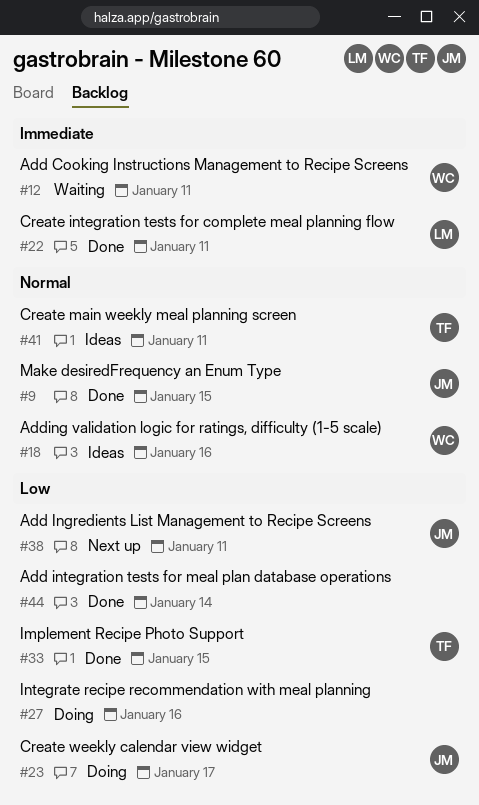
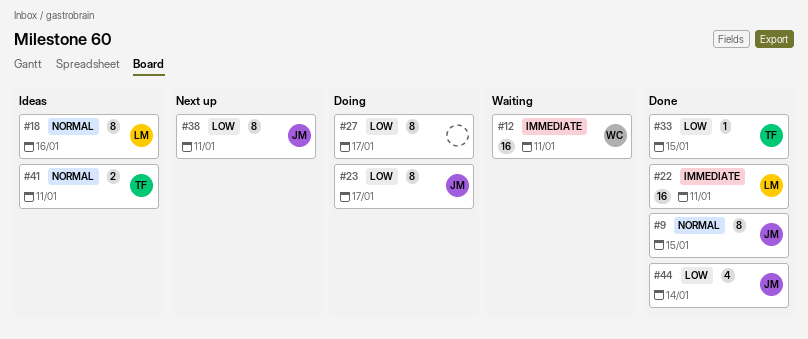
#18, owner: WC -> LM
#27, due: Jan 16 -> Jan 17
#44, owner: none -> JM

